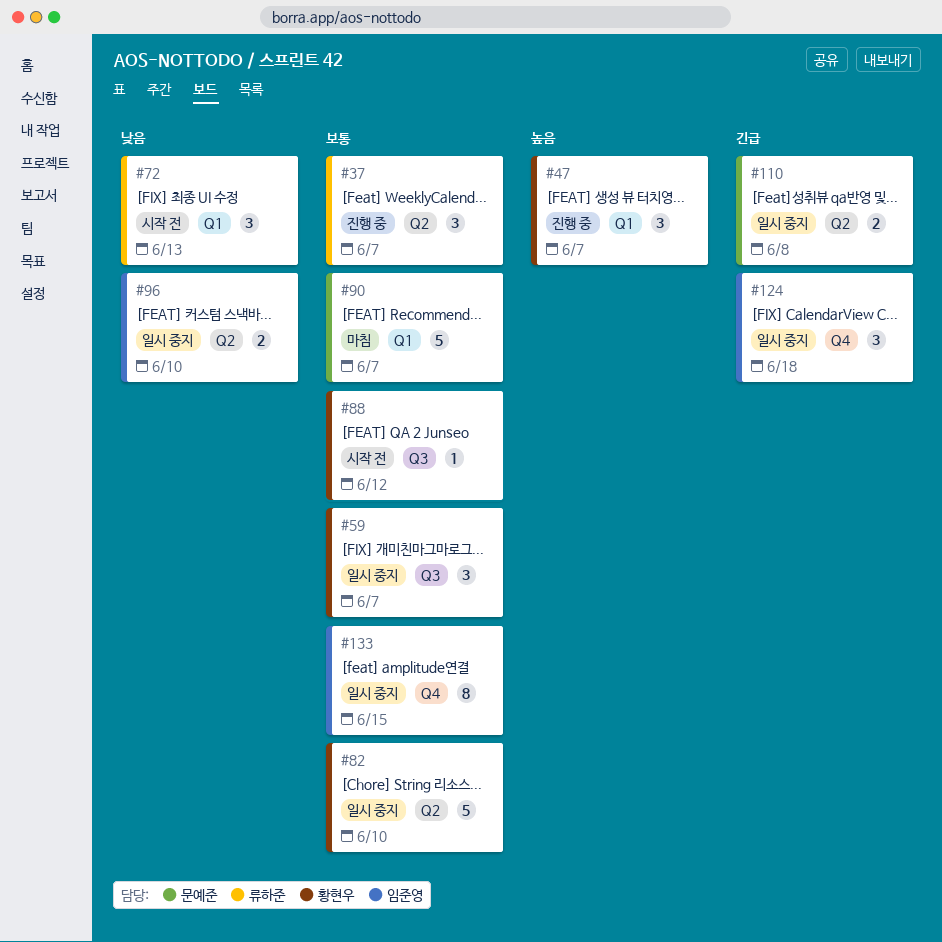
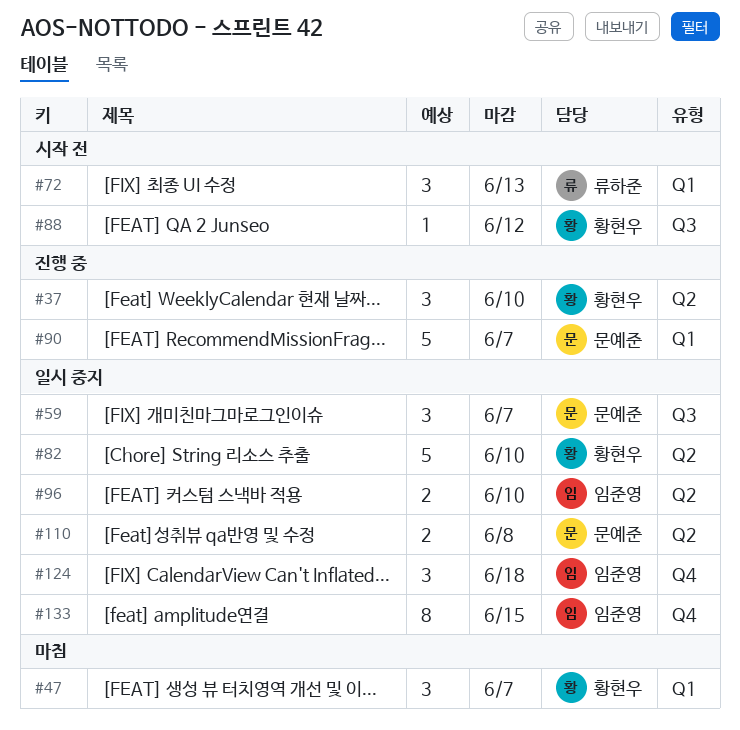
#37, owner: 류하준 -> 황현우
#37, due: Jun 7 -> Jun 10
#47, status: 진행 중 -> 마침
#59, owner: 황현우 -> 문예준
#90, status: 마침 -> 진행 중

